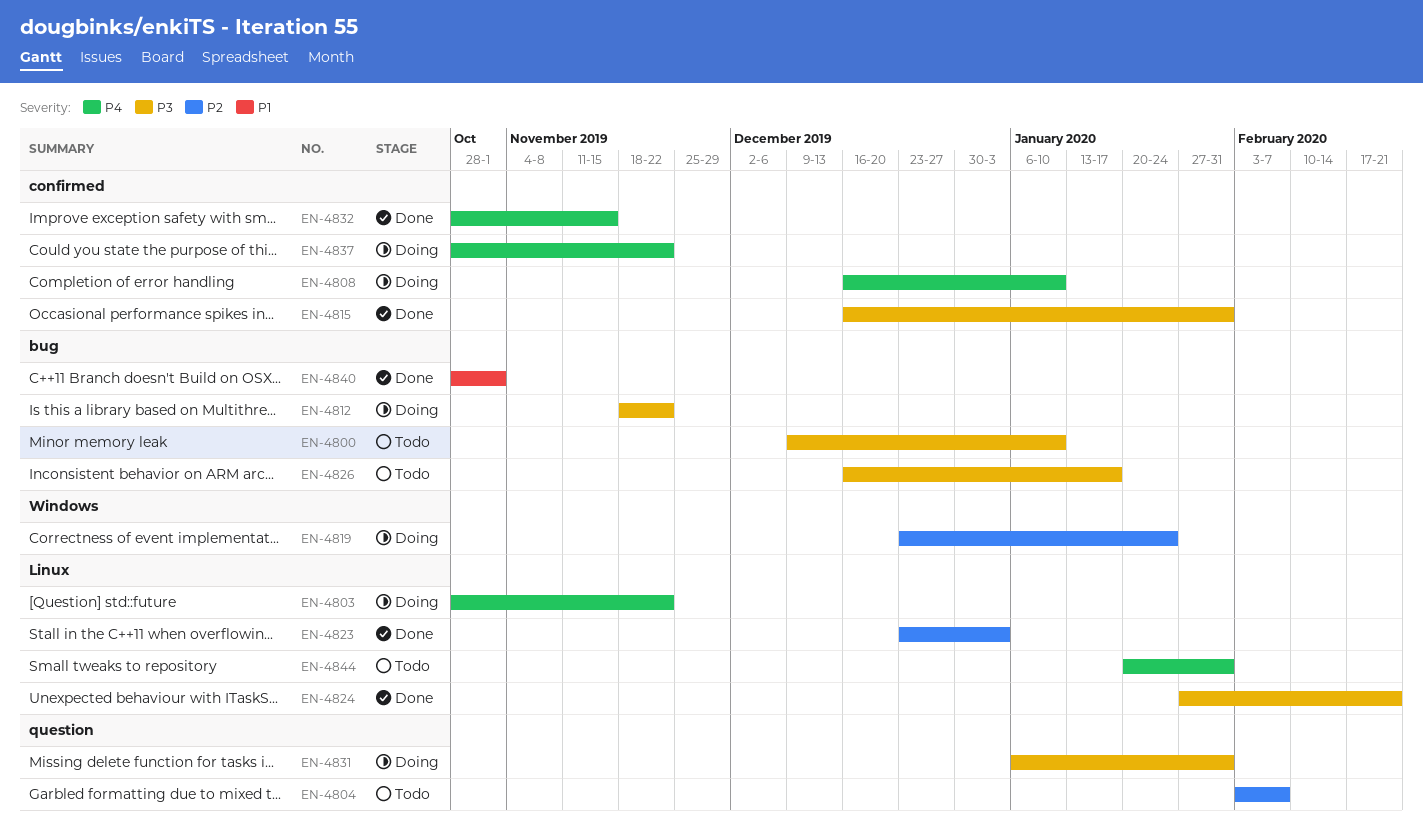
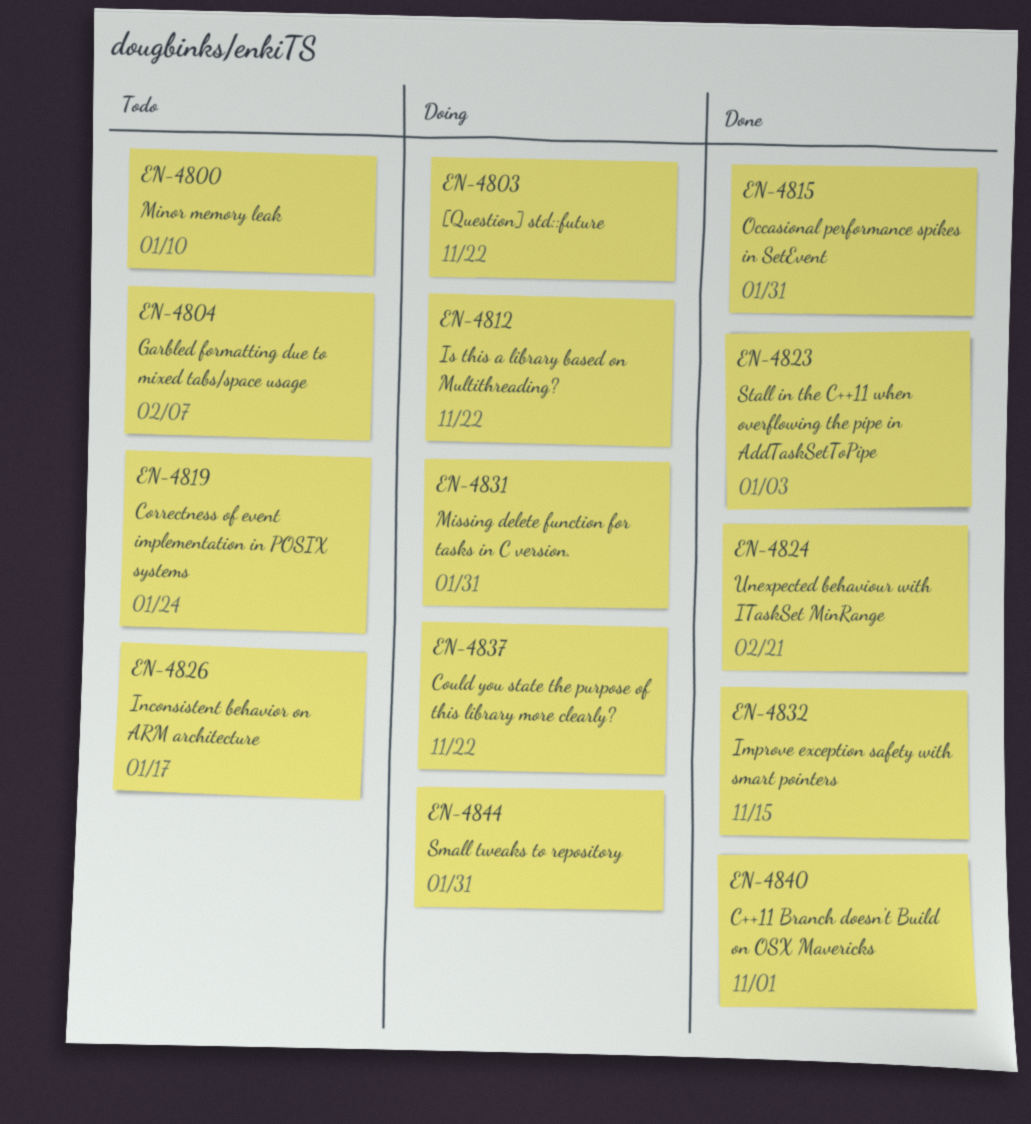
EN-4808: present -> none
EN-4819, status: Doing -> Todo
EN-4844, status: Todo -> Doing

